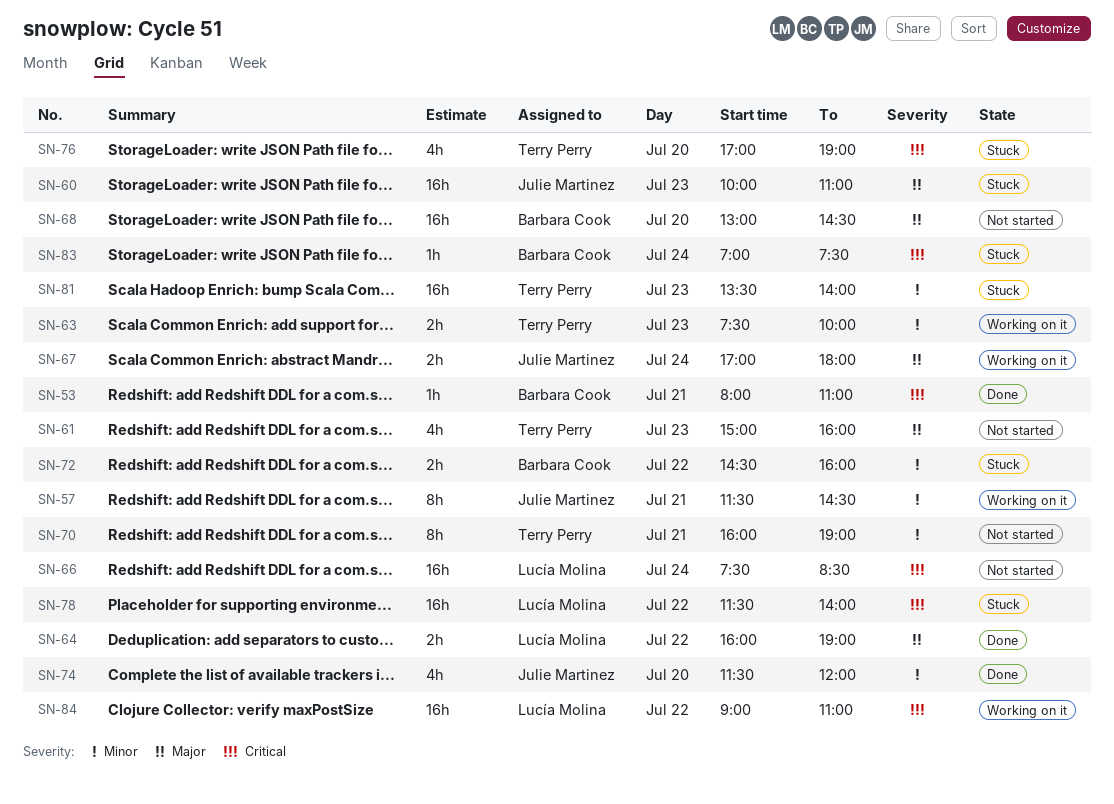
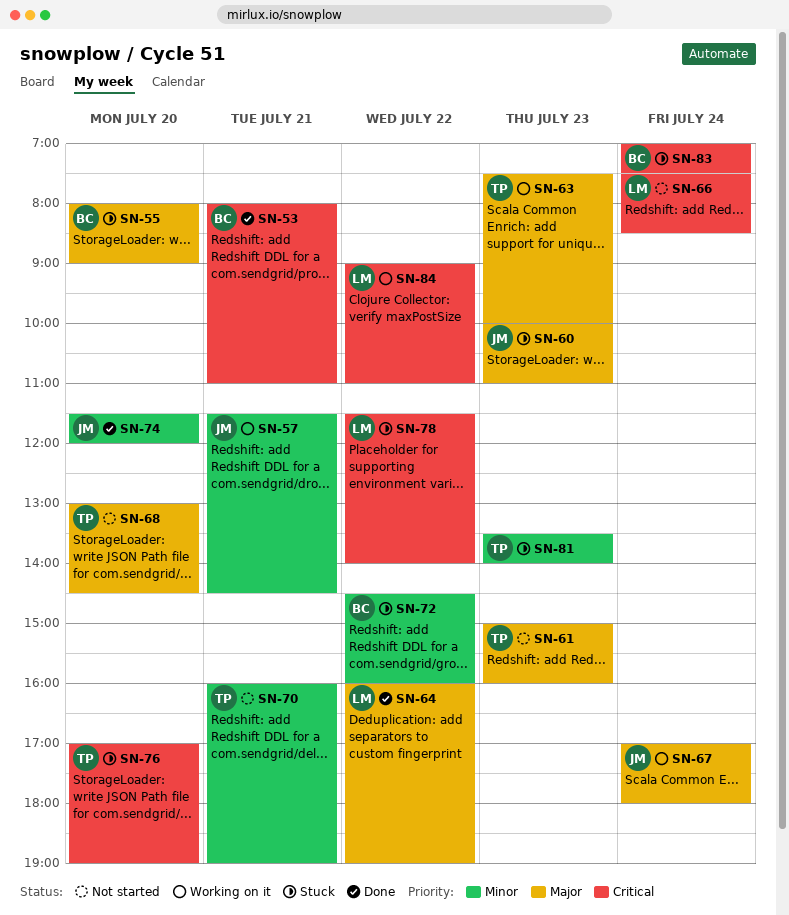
SN-55: none -> present
SN-63, priority: Minor -> Major
SN-68, owner: Barbara Cook -> Terry Perry

